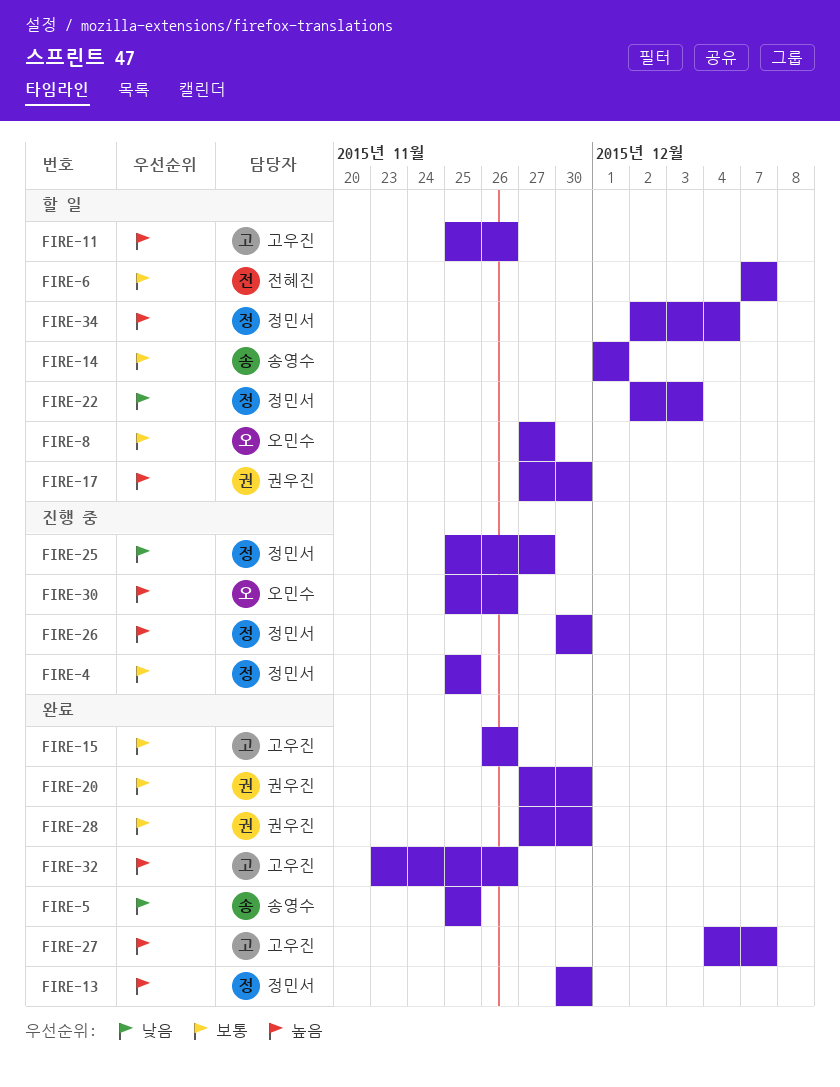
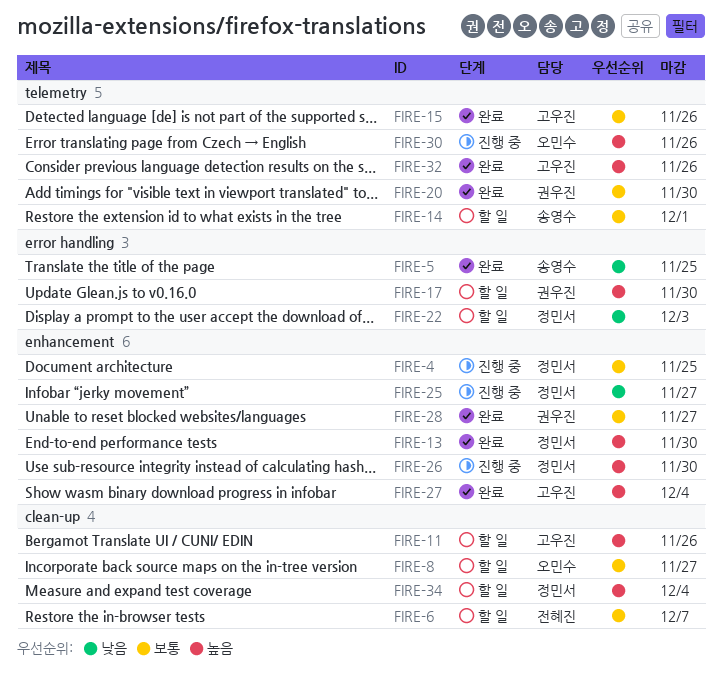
FIRE-27, due: Dec 7 -> Dec 4
FIRE-28, due: Nov 30 -> Nov 27

